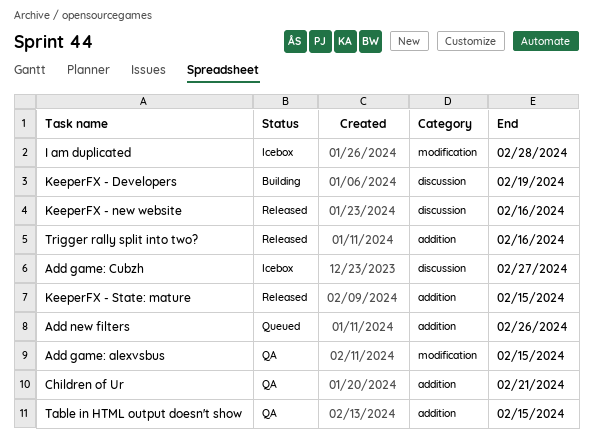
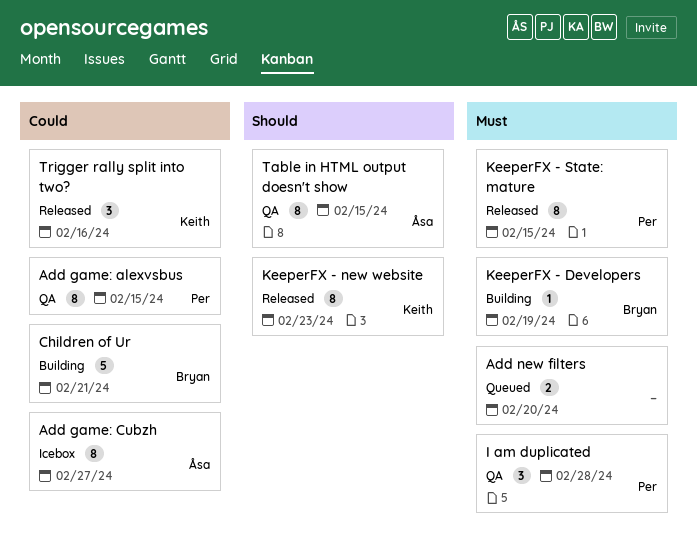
Add new filters, due: Feb 26 -> Feb 20
Children of Ur, status: QA -> Building
I am duplicated, status: Icebox -> QA
KeeperFX - new website, due: Feb 16 -> Feb 23

